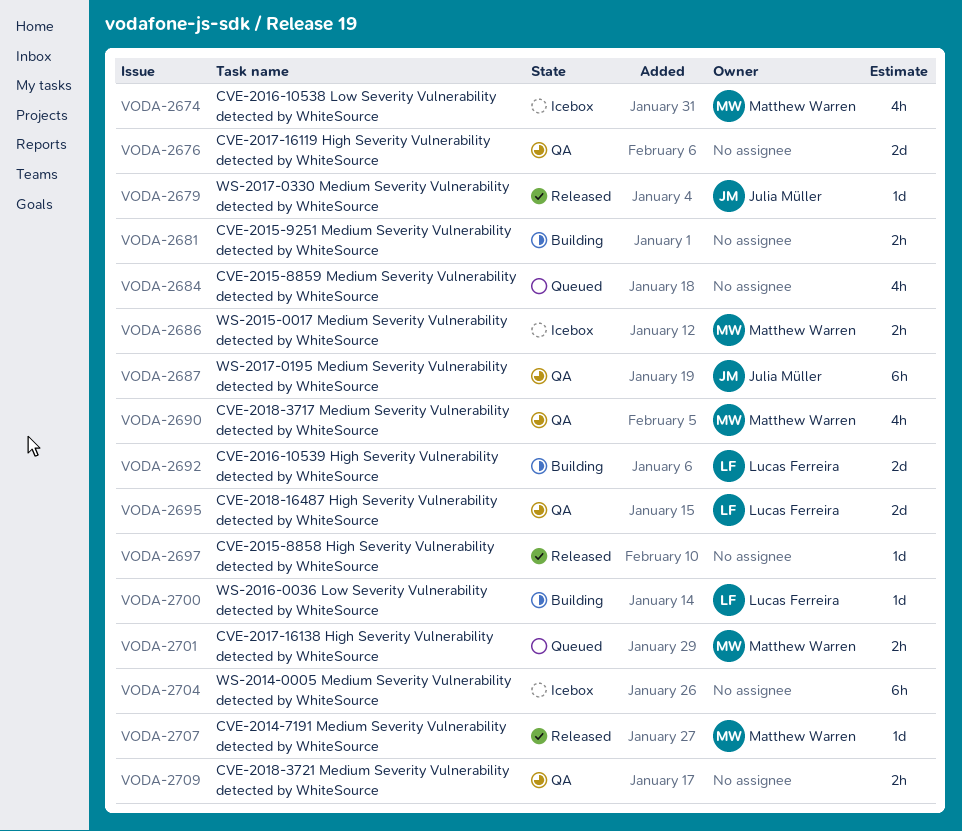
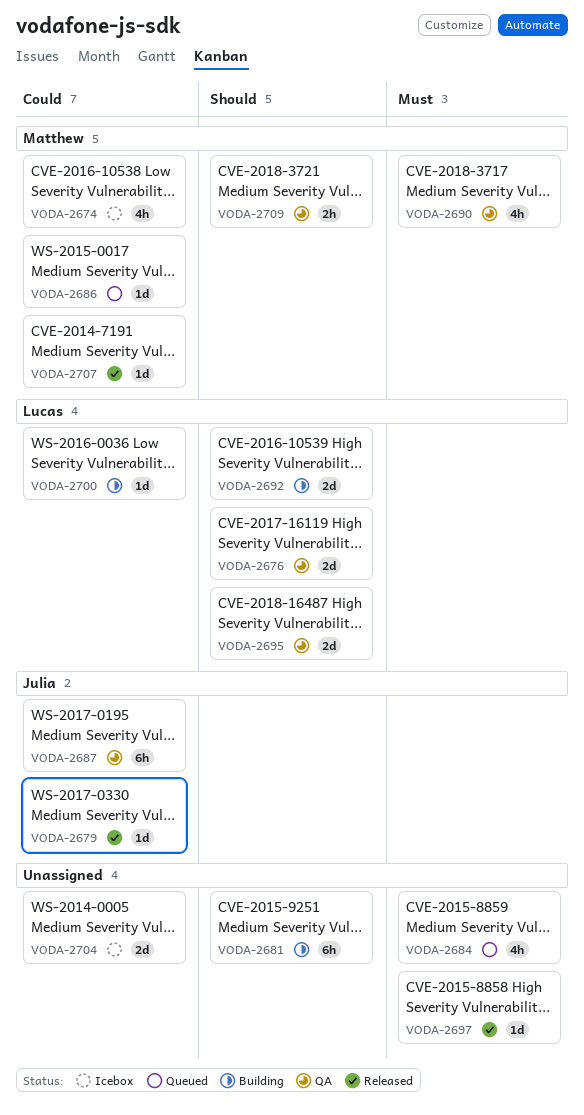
VODA-2676, owner: none -> Lucas Ferreira
VODA-2681, estimate: 2h -> 6h
VODA-2686, status: Icebox -> Queued
VODA-2686, estimate: 2h -> 1d
VODA-2701: present -> none
VODA-2704, estimate: 6h -> 2d
VODA-2709, owner: none -> Matthew Warren

